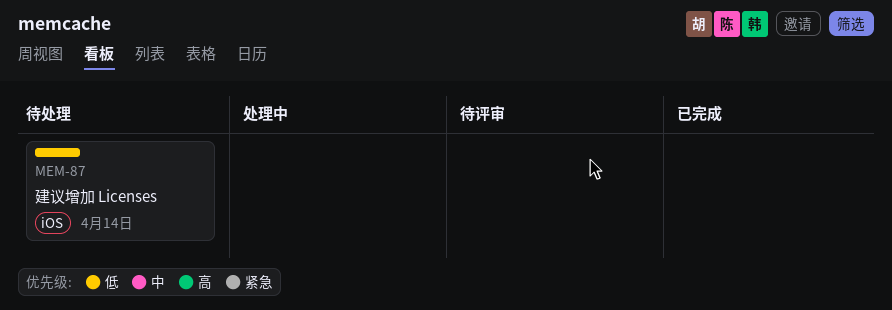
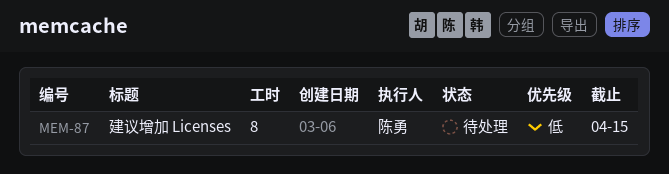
MEM-87, due: Apr 14 -> Apr 15

